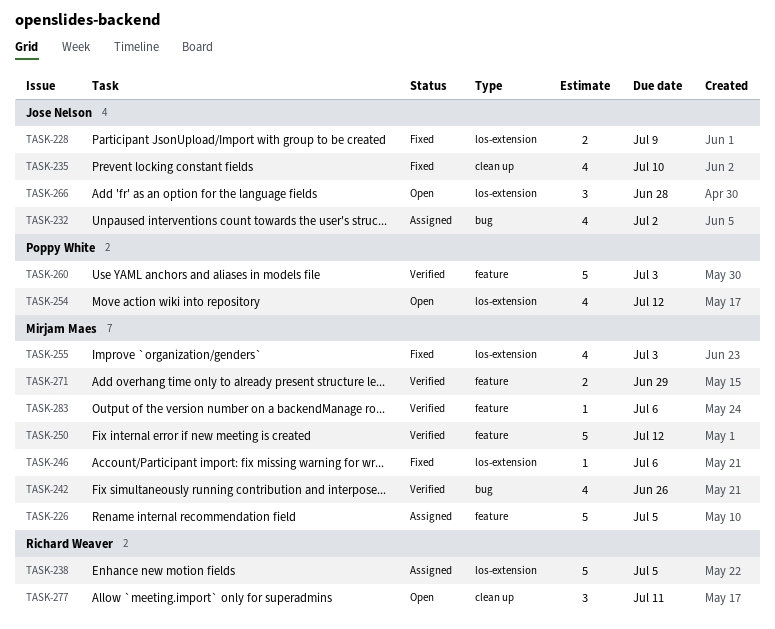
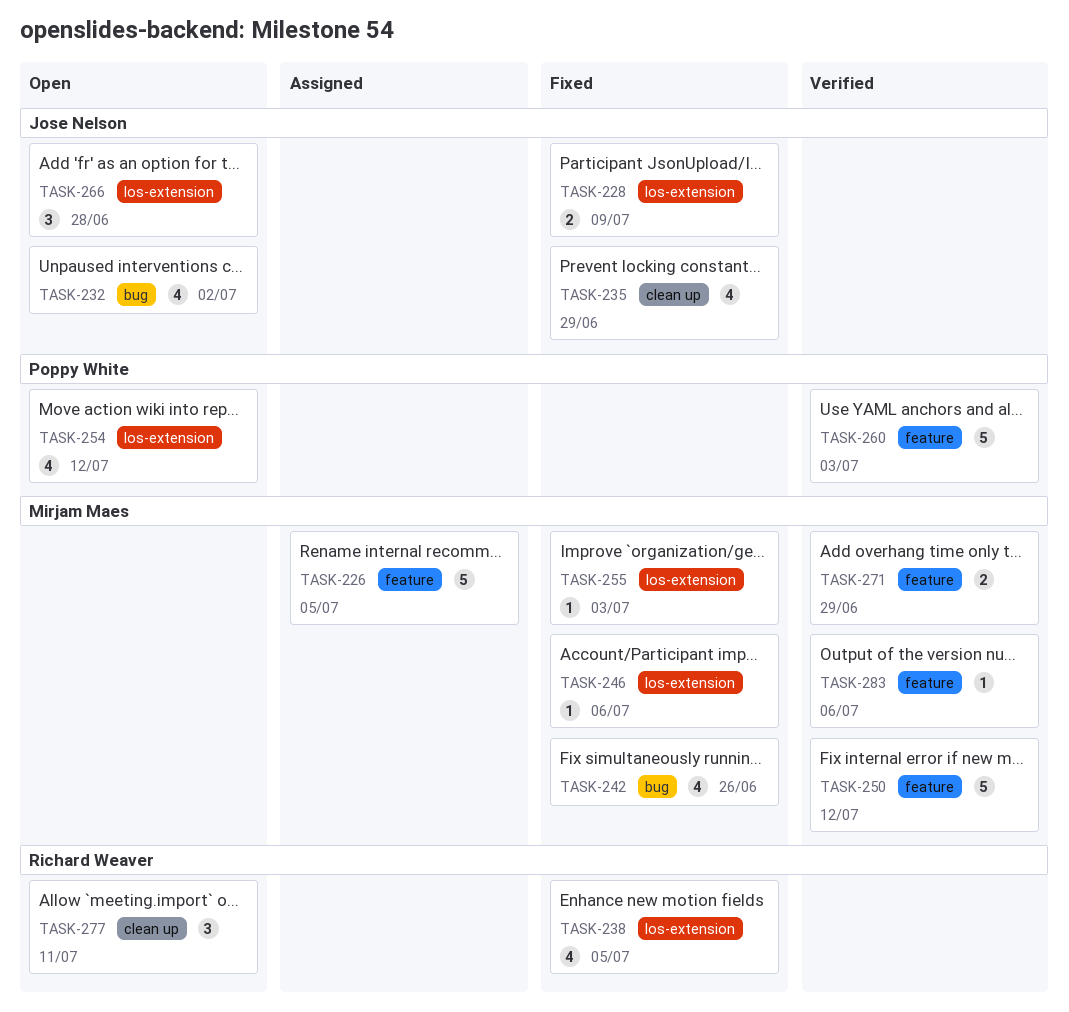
TASK-232, status: Assigned -> Open
TASK-235, due: Jul 10 -> Jun 29
TASK-238, status: Assigned -> Fixed
TASK-238, estimate: 5 -> 4
TASK-242, status: Verified -> Fixed
TASK-255, estimate: 4 -> 1

